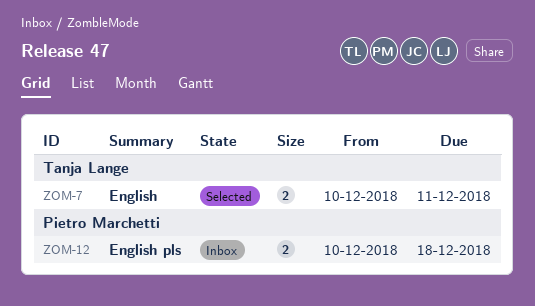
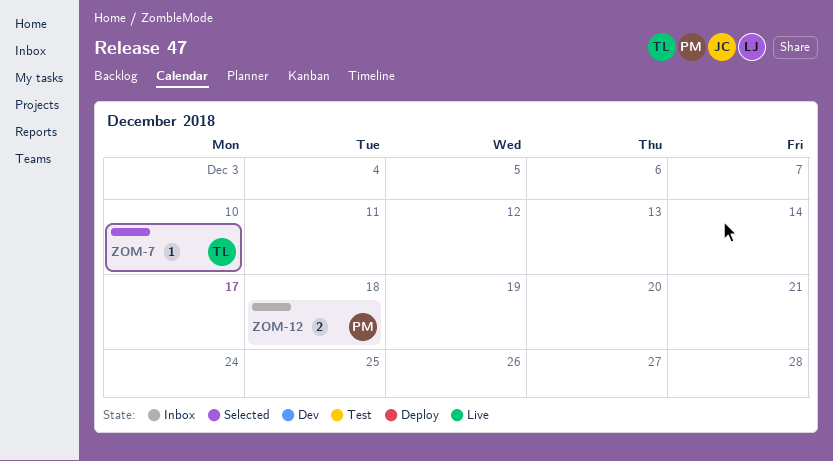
ZOM-7, estimate: 2 -> 1
ZOM-7, due: Dec 11 -> Dec 10

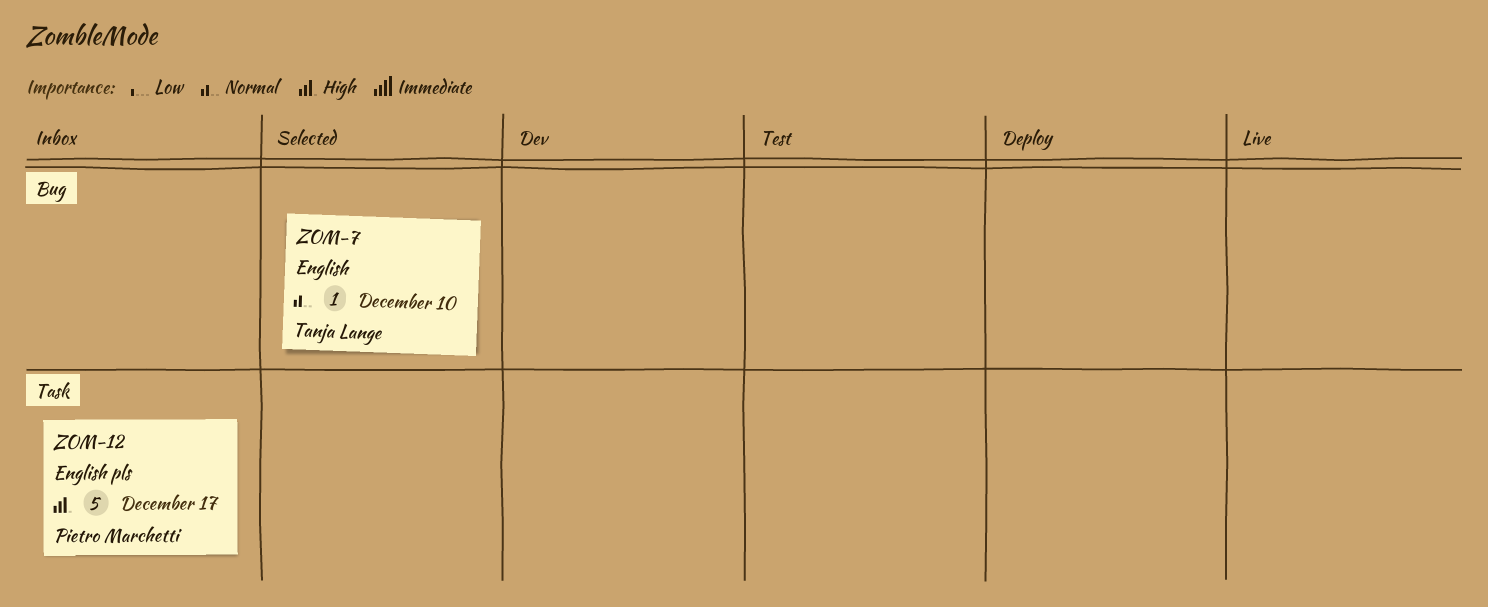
ZOM-12, estimate: 2 -> 5
ZOM-12, due: Dec 18 -> Dec 17

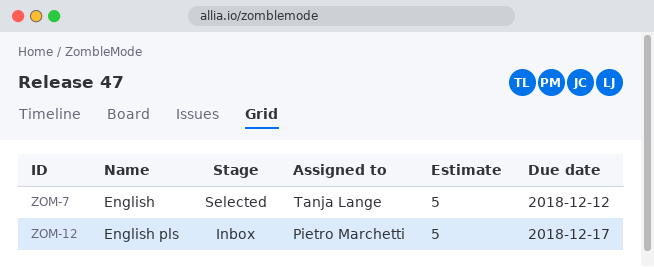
ZOM-7, estimate: 1 -> 5
ZOM-7, due: Dec 10 -> Dec 12

